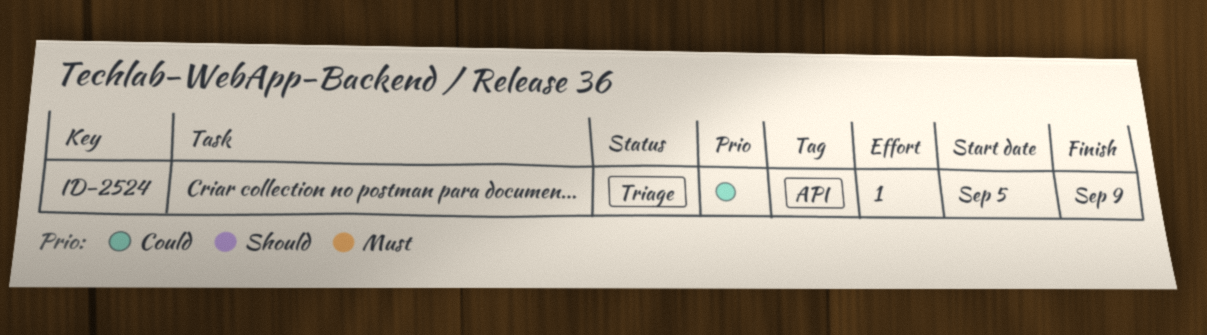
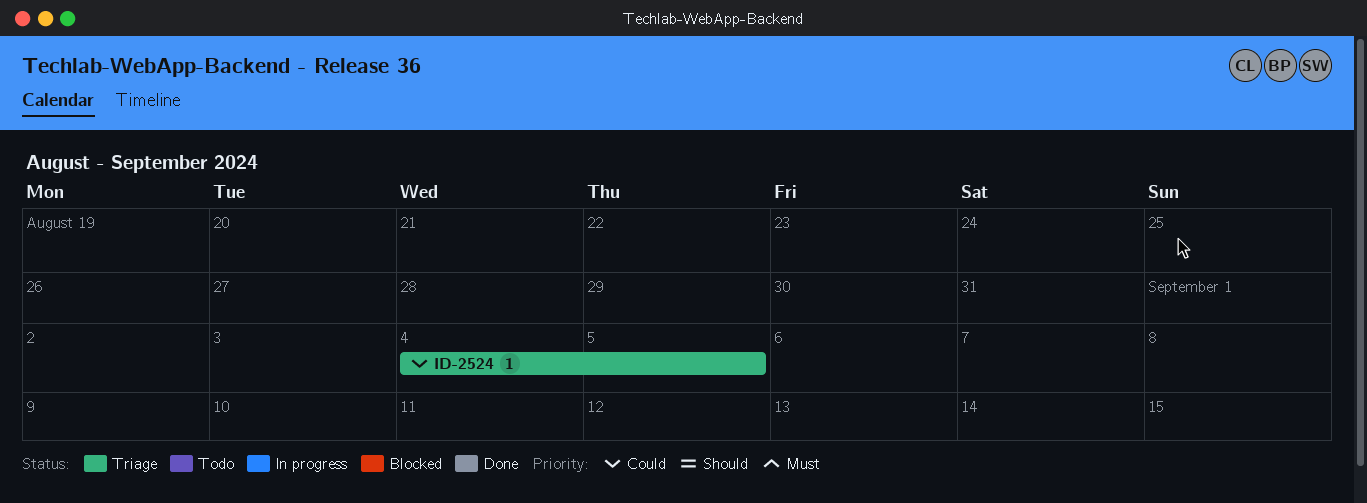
ID-2524, start: Sep 5 -> Sep 4
ID-2524, due: Sep 9 -> Sep 5

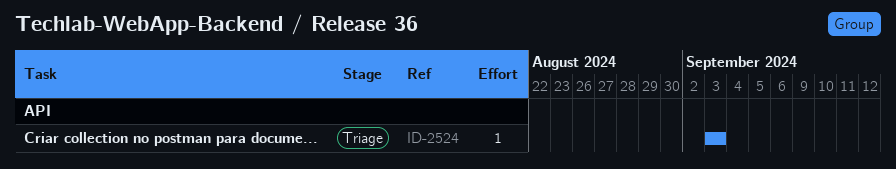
ID-2524, start: Sep 4 -> Sep 3
ID-2524, due: Sep 5 -> Sep 3

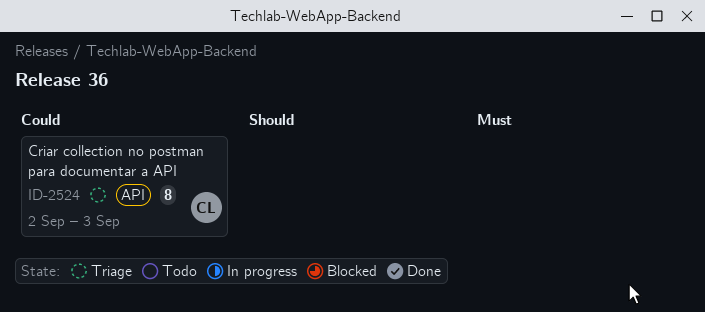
ID-2524, estimate: 1 -> 8
ID-2524, start: Sep 3 -> Sep 2

